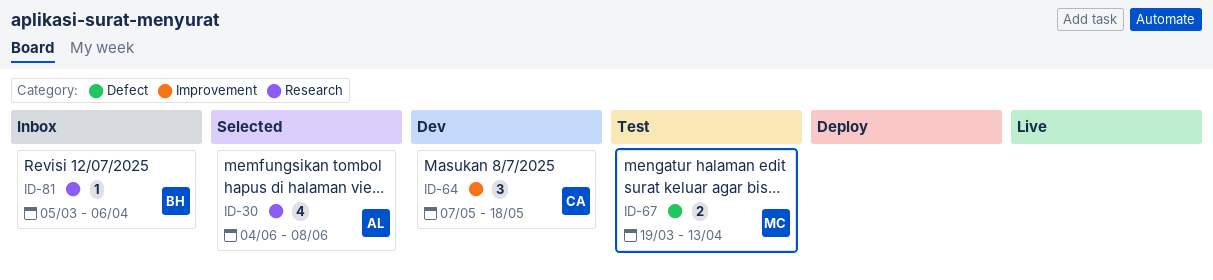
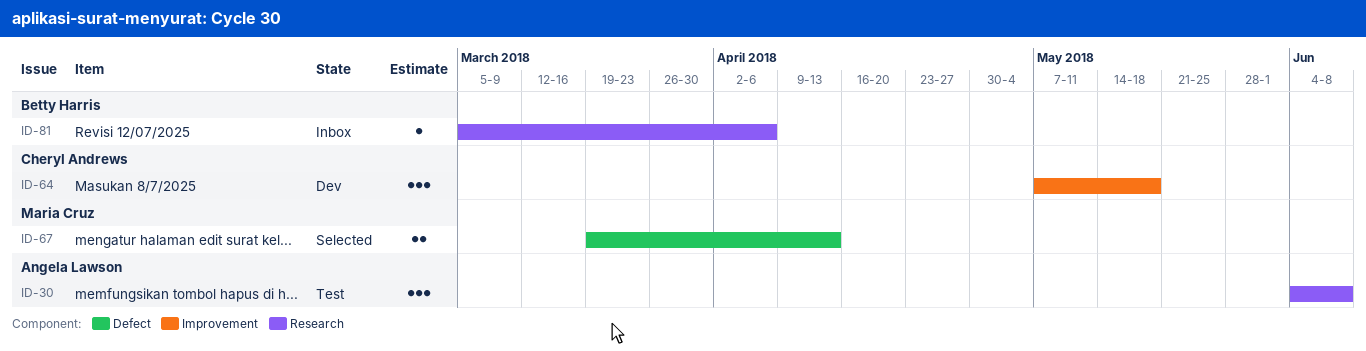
ID-30, status: Selected -> Test
ID-30, estimate: 4 -> 3
ID-67, status: Test -> Selected

